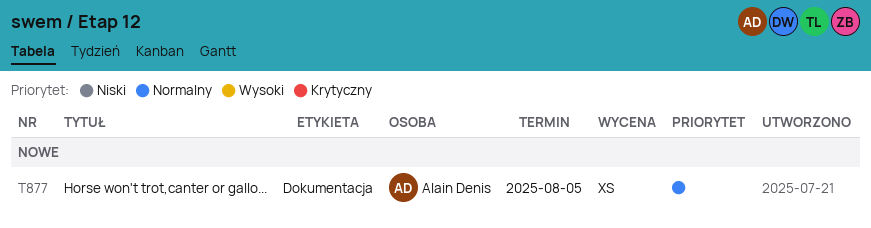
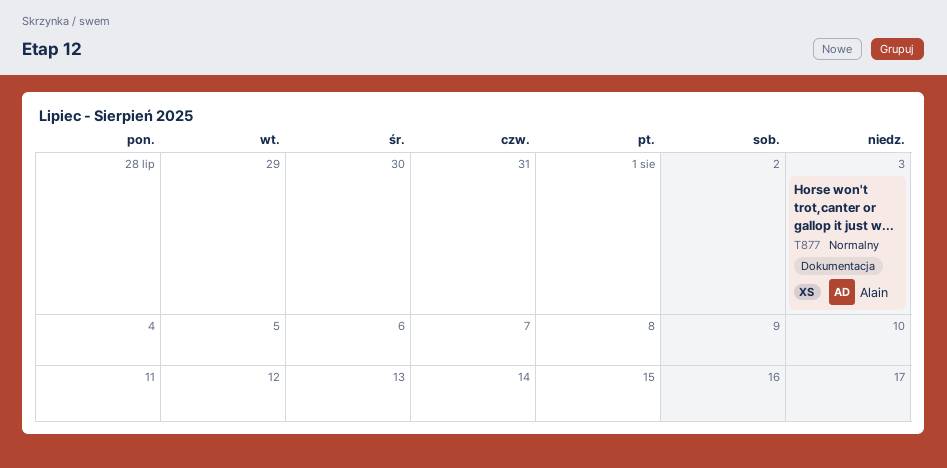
T877, due: Aug 5 -> Aug 3

